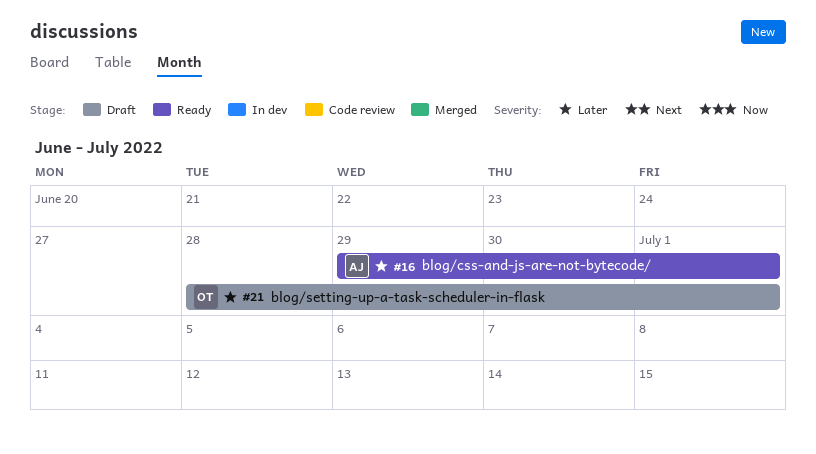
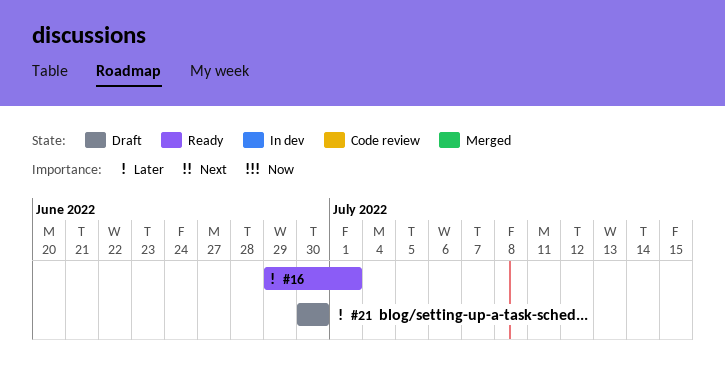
#21, start: Jun 28 -> Jun 30
#21, due: Jul 1 -> Jun 30

